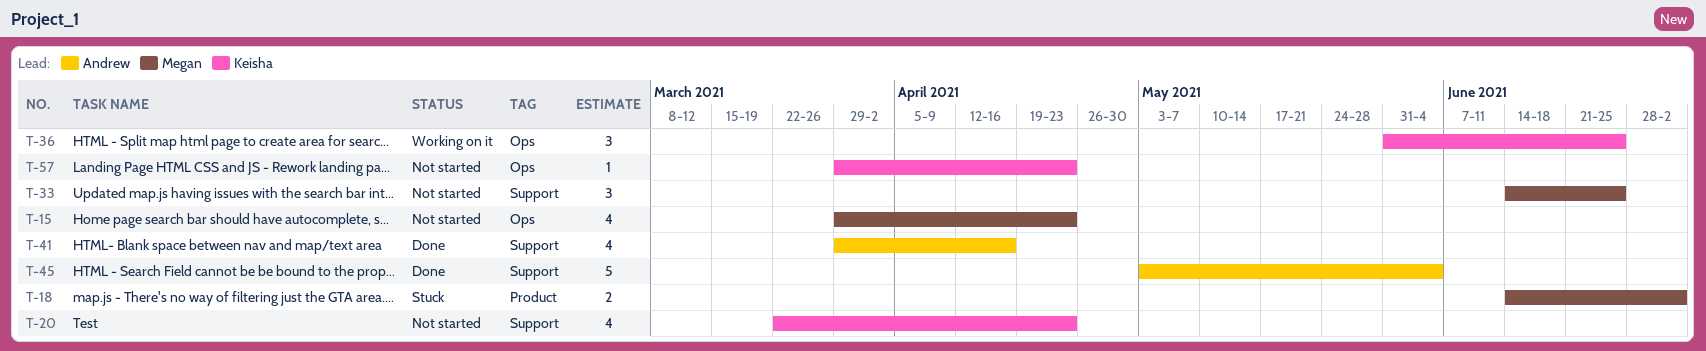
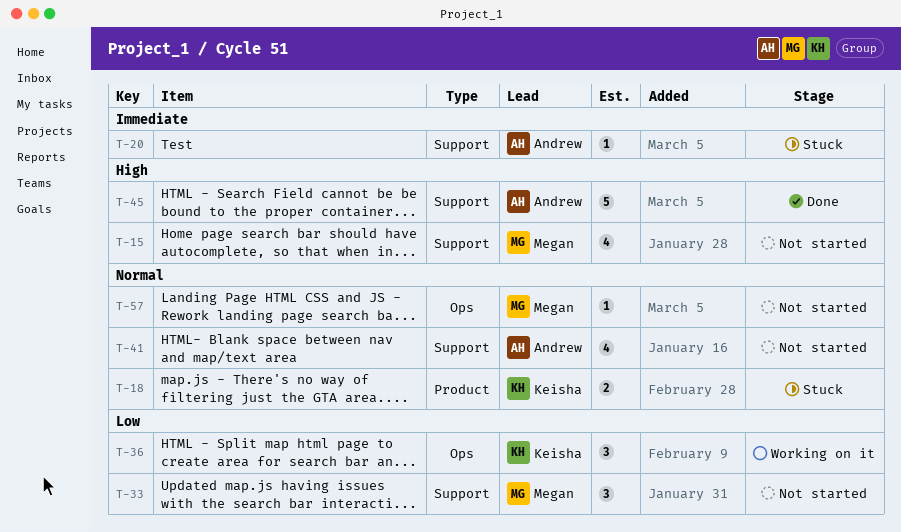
T-15, label: Ops -> Support
T-18, owner: Megan -> Keisha
T-20, status: Not started -> Stuck
T-20, owner: Keisha -> Andrew
T-20, estimate: 4 -> 1
T-41, status: Done -> Not started
T-57, owner: Keisha -> Megan

